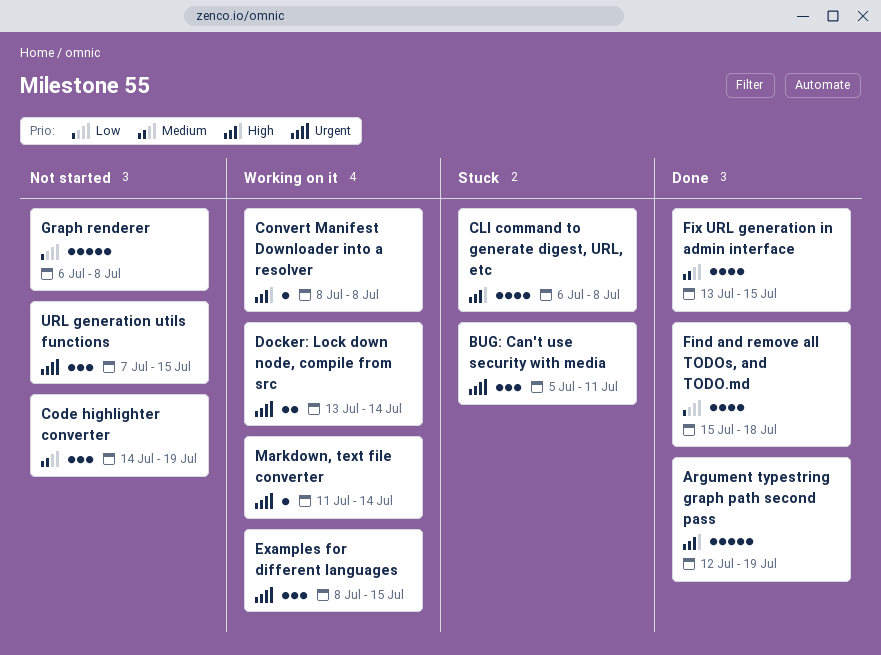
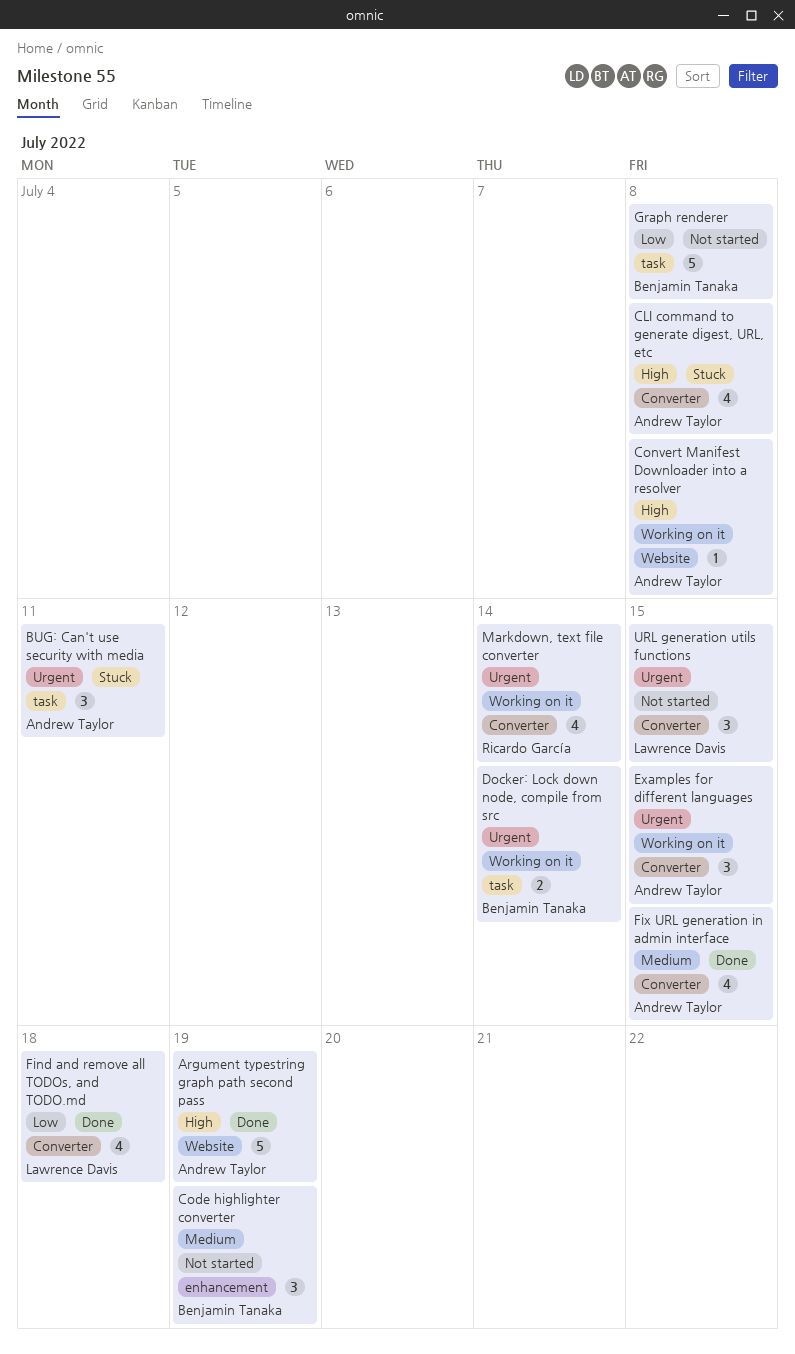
Markdown, text file converter, estimate: 1 -> 4

